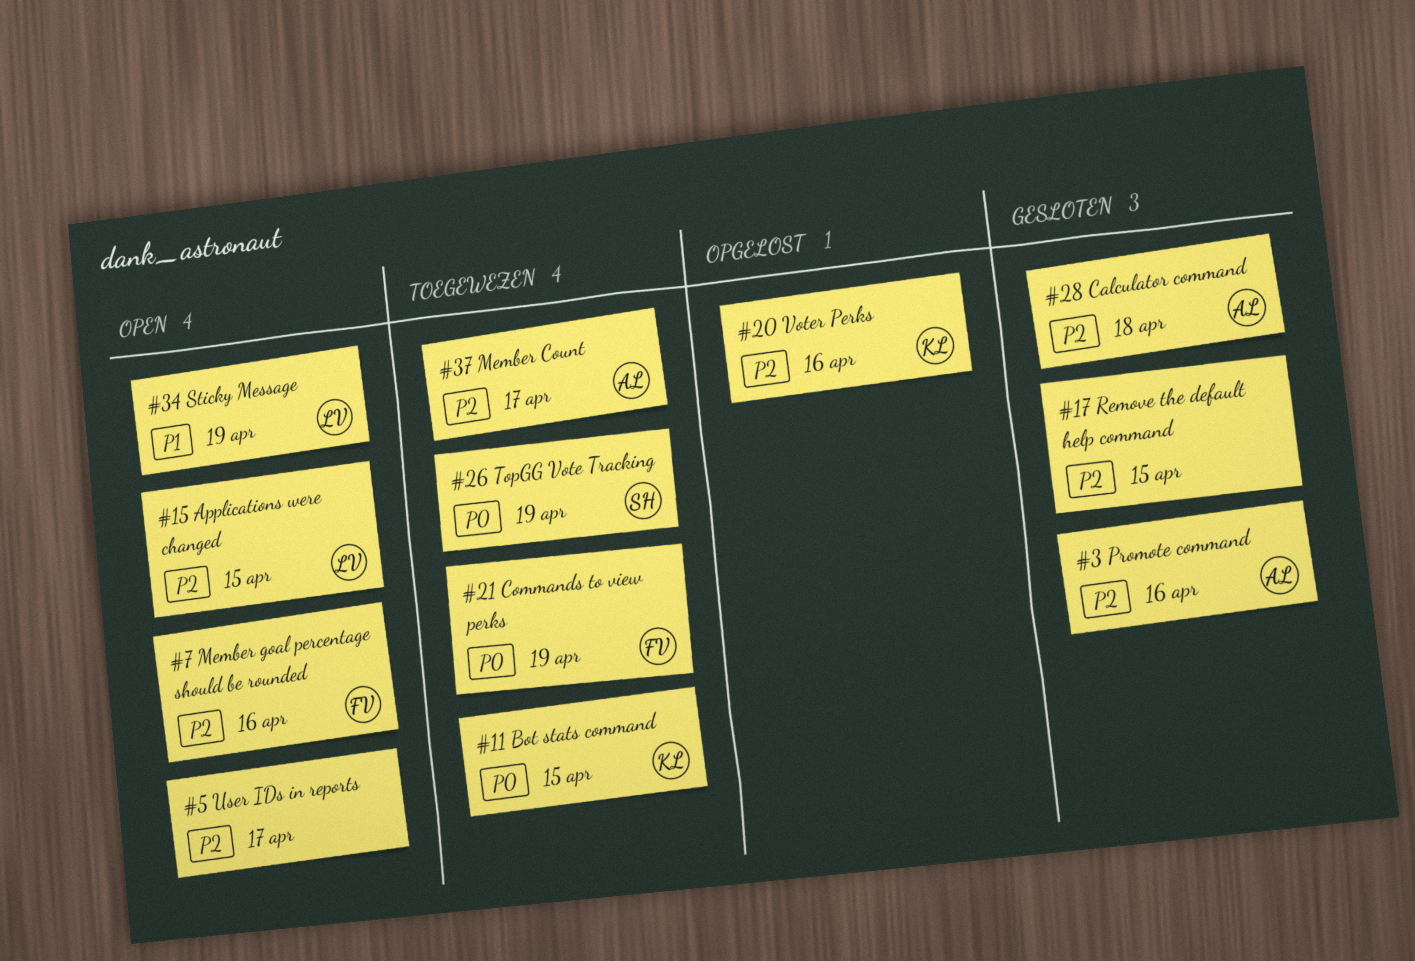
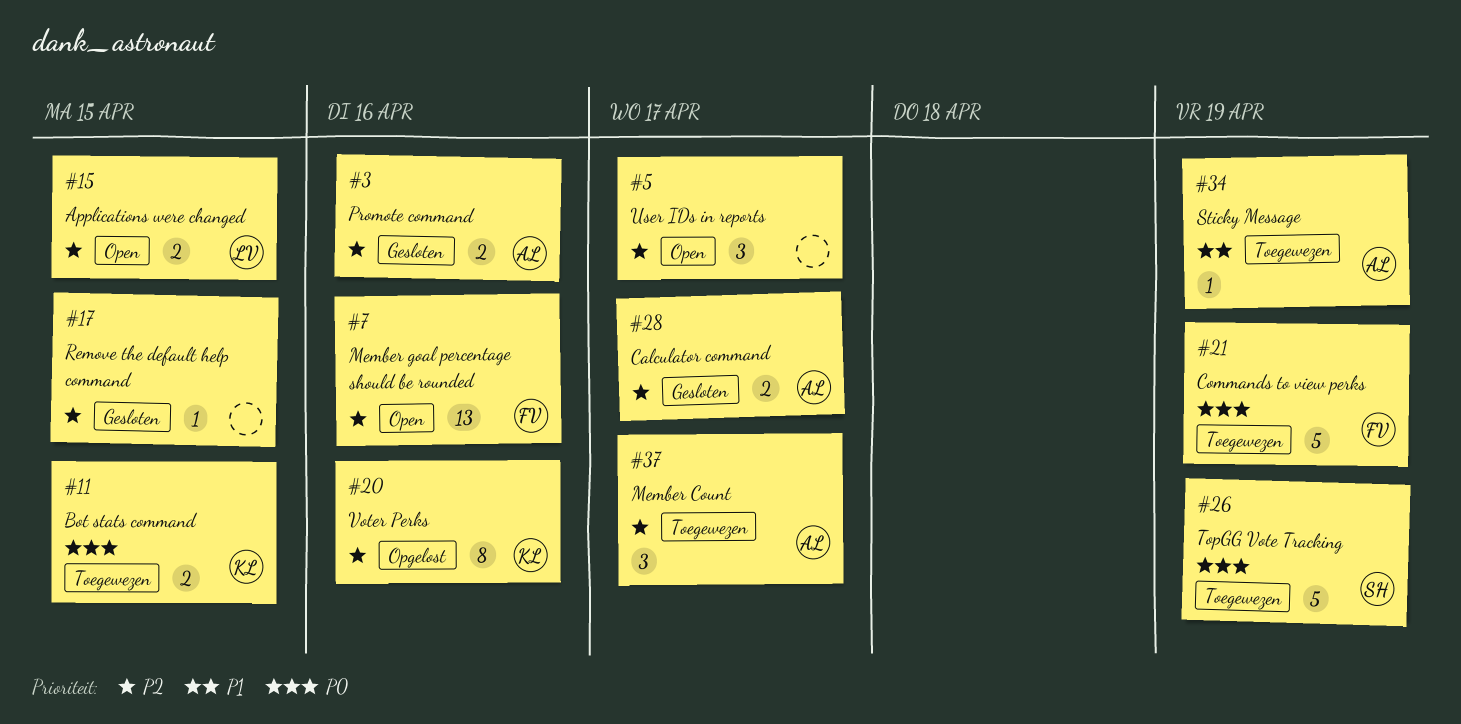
#28, due: Apr 18 -> Apr 17
#34, status: Open -> Toegewezen
#34, owner: LV -> AL

